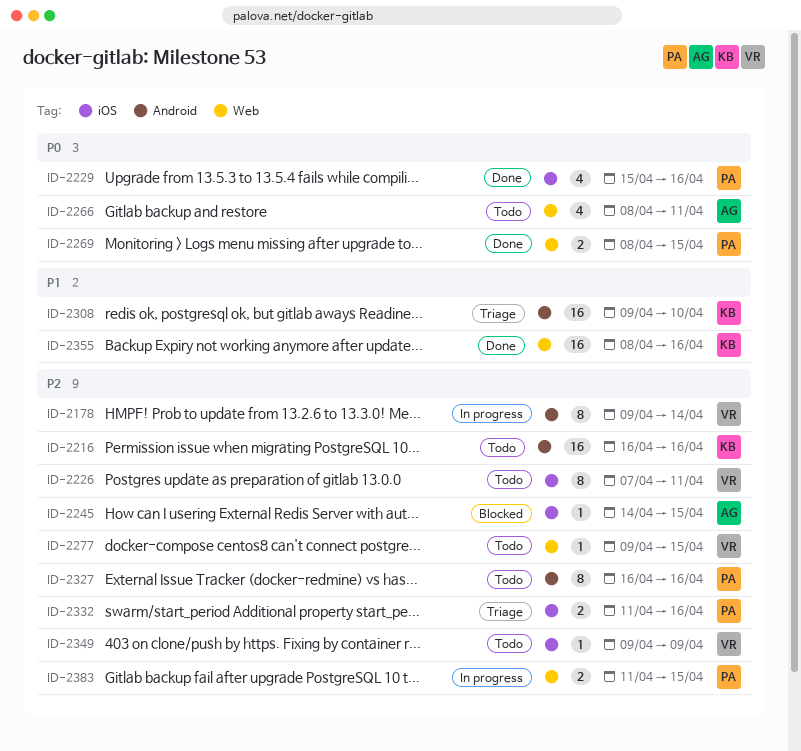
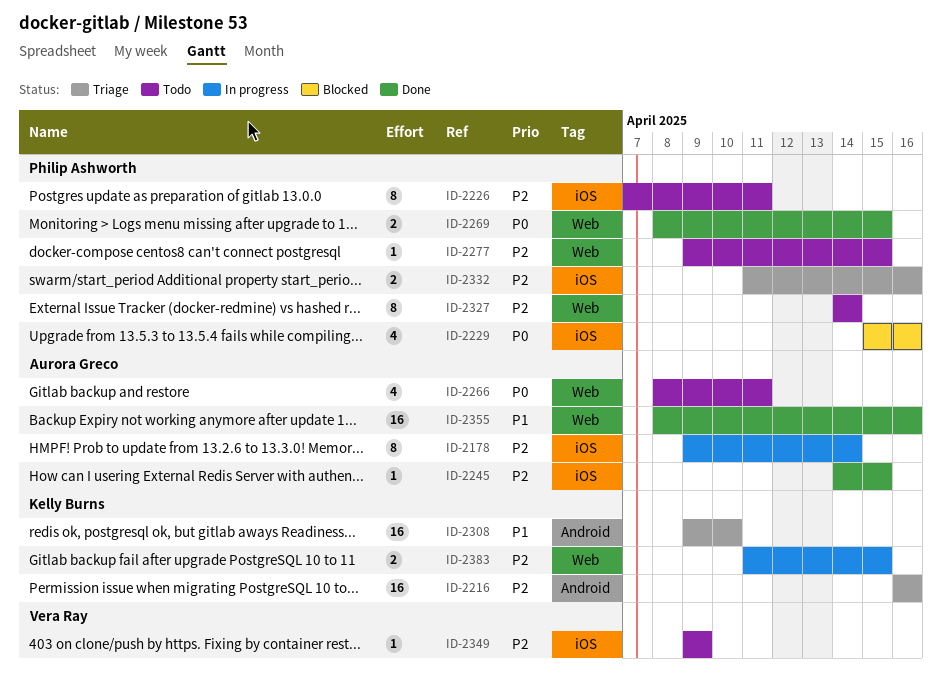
ID-2178, owner: Vera Ray -> Aurora Greco
ID-2178, label: Android -> iOS
ID-2216, status: Todo -> Triage
ID-2226, owner: Vera Ray -> Philip Ashworth
ID-2229, status: Done -> Blocked
ID-2245, status: Blocked -> Done
ID-2277, owner: Vera Ray -> Philip Ashworth
ID-2327, label: Android -> Web
ID-2327, start: Apr 16 -> Apr 14
ID-2327, due: Apr 16 -> Apr 14
ID-2355, owner: Kelly Burns -> Aurora Greco
ID-2383, owner: Philip Ashworth -> Kelly Burns

